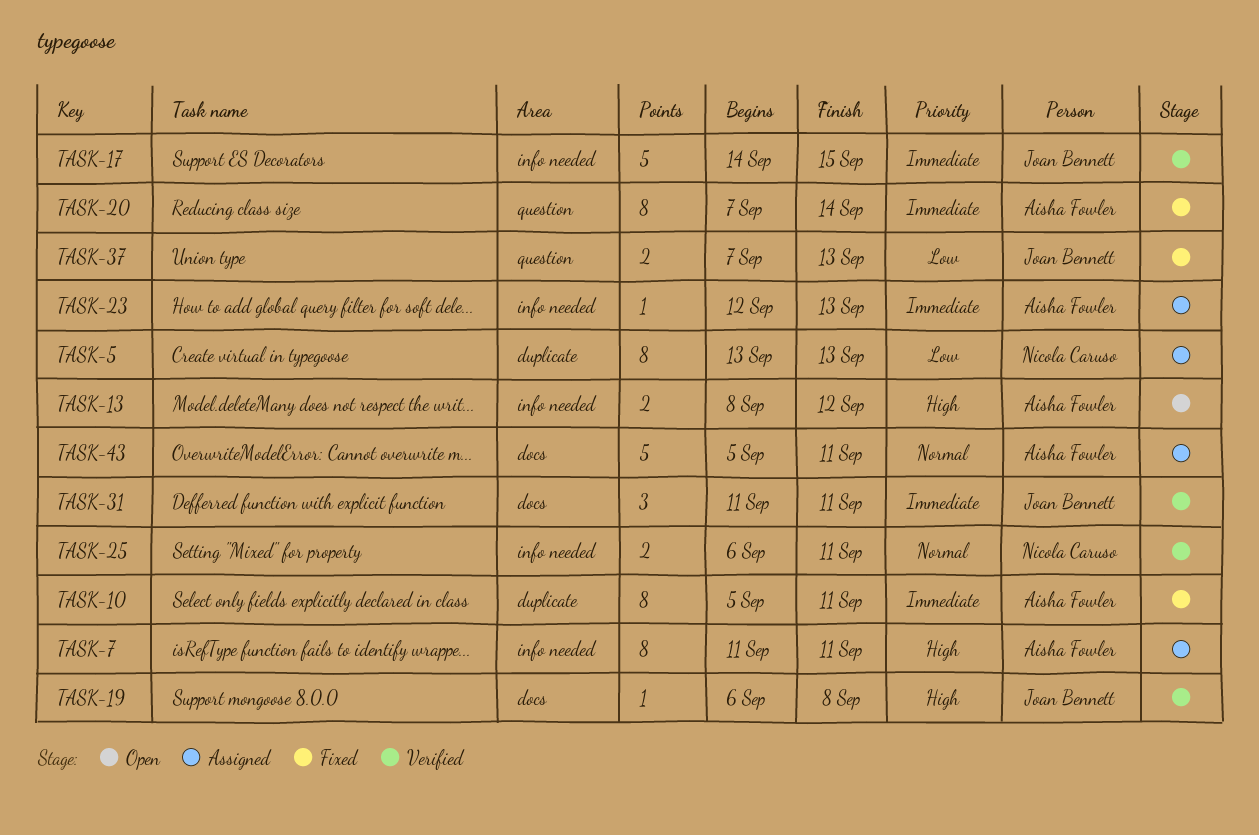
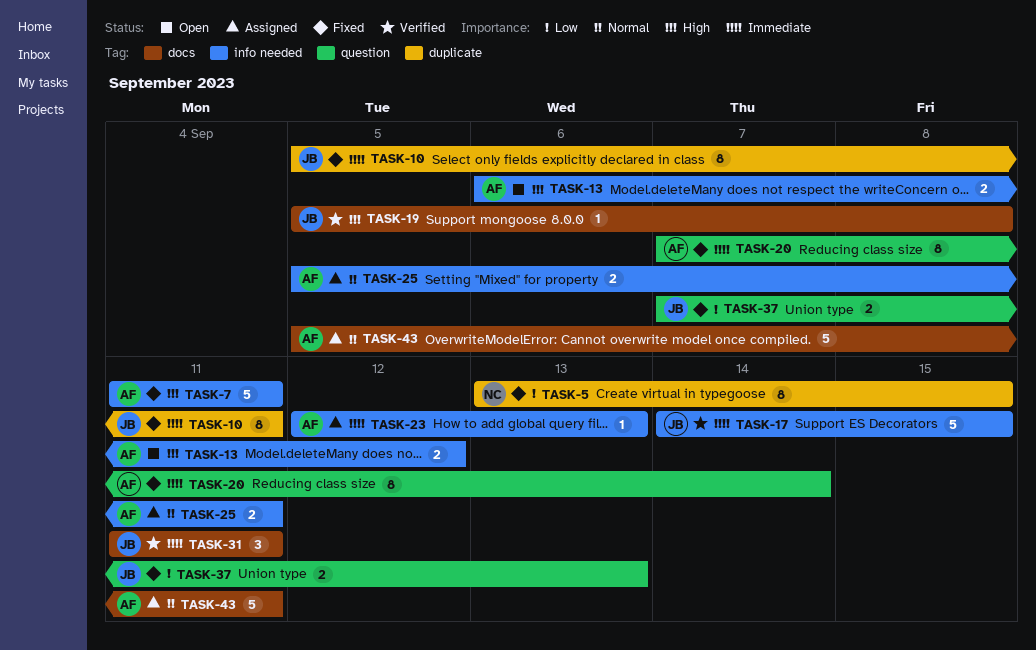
TASK-5, status: Assigned -> Fixed
TASK-5, due: Sep 13 -> Sep 15
TASK-7, status: Assigned -> Fixed
TASK-7, estimate: 8 -> 5
TASK-10, owner: Aisha Fowler -> Joan Bennett
TASK-13, start: Sep 8 -> Sep 6
TASK-19, start: Sep 6 -> Sep 5
TASK-25, status: Verified -> Assigned
TASK-25, owner: Nicola Caruso -> Aisha Fowler
TASK-25, start: Sep 6 -> Sep 5

